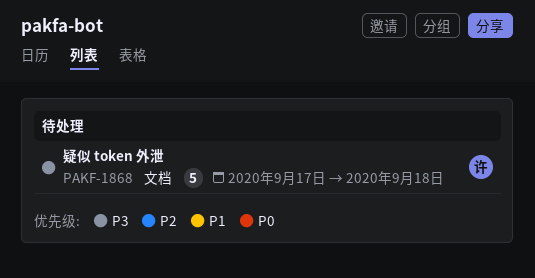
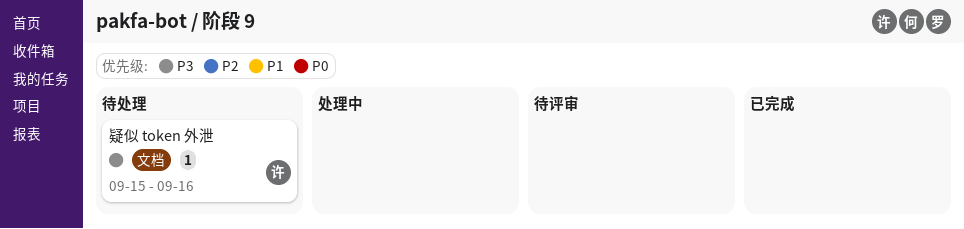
疑似 token 外泄, estimate: 5 -> 1
疑似 token 外泄, start: Sep 17 -> Sep 15
疑似 token 外泄, due: Sep 18 -> Sep 16

